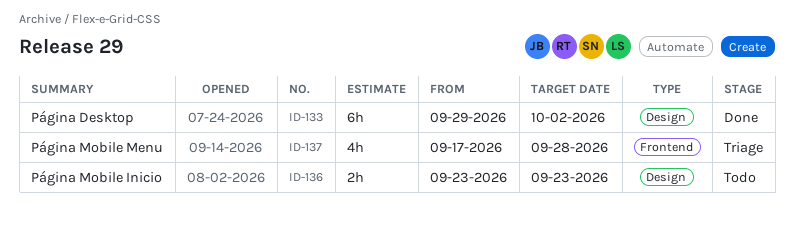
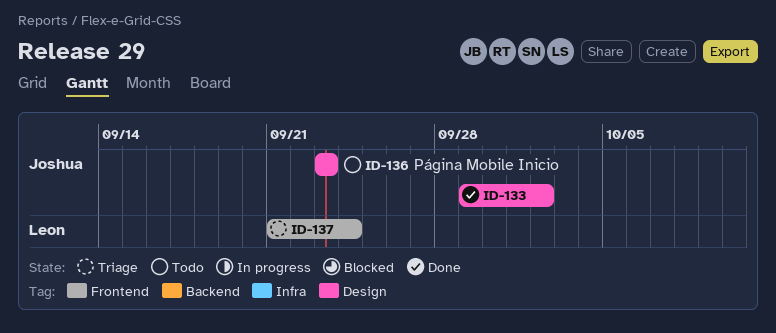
ID-137, start: Sep 17 -> Sep 21
ID-137, due: Sep 28 -> Sep 24

